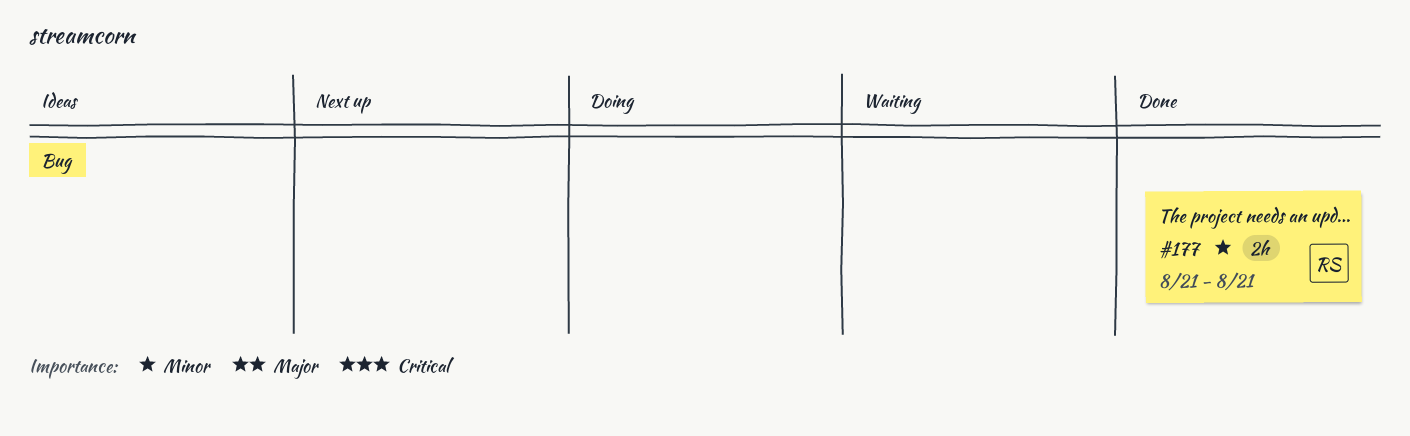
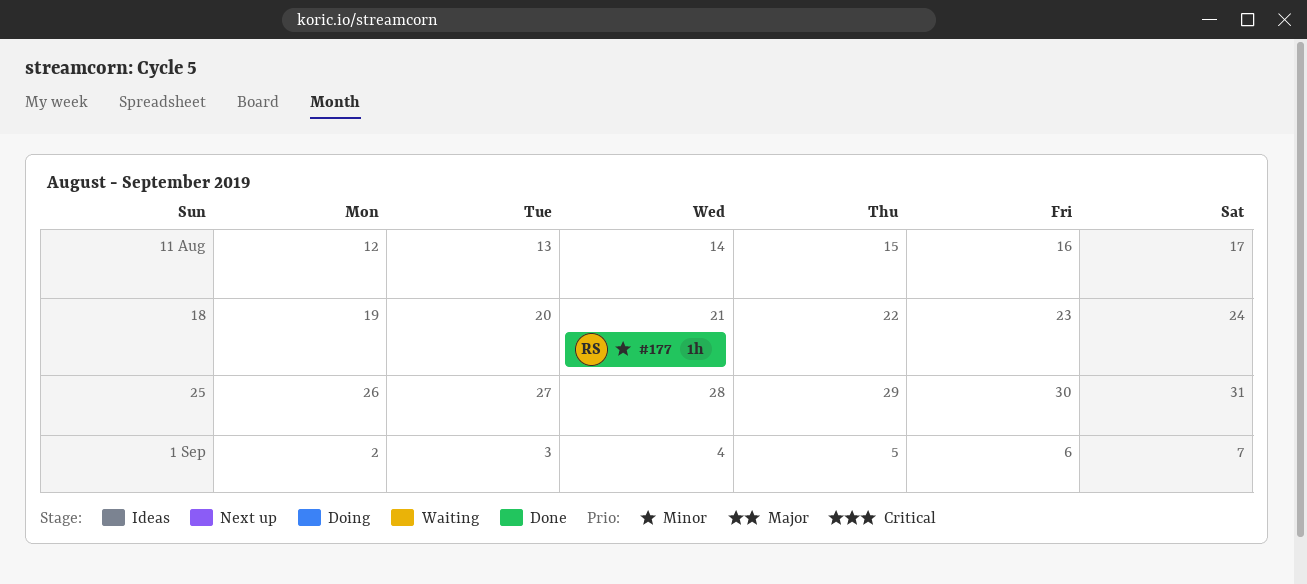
#177, estimate: 2h -> 1h

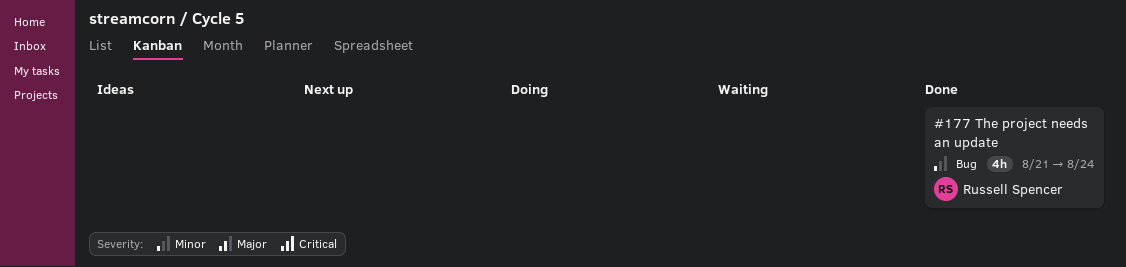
#177, estimate: 1h -> 4h
#177, due: Aug 21 -> Aug 24

